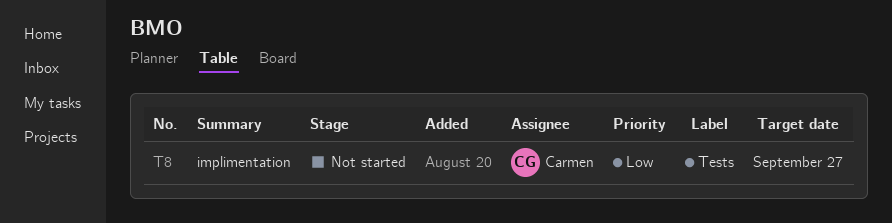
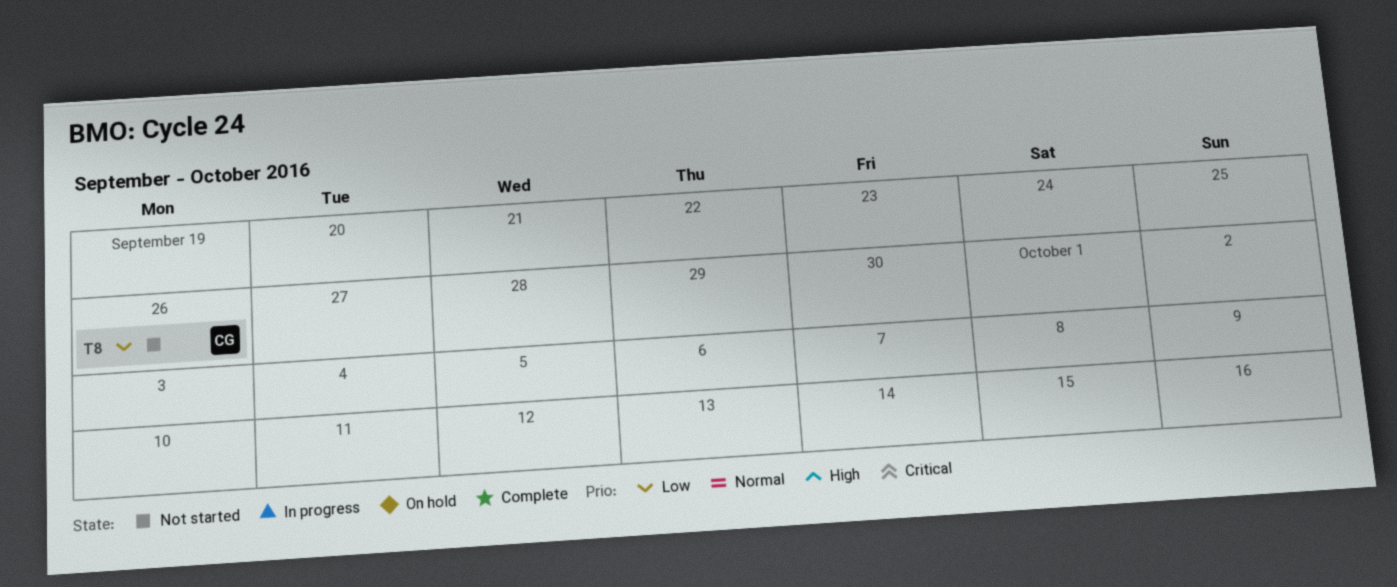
T8, due: Sep 27 -> Sep 26

